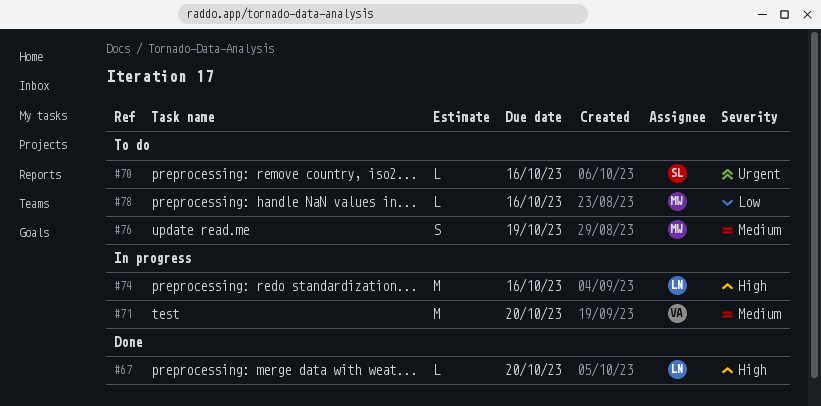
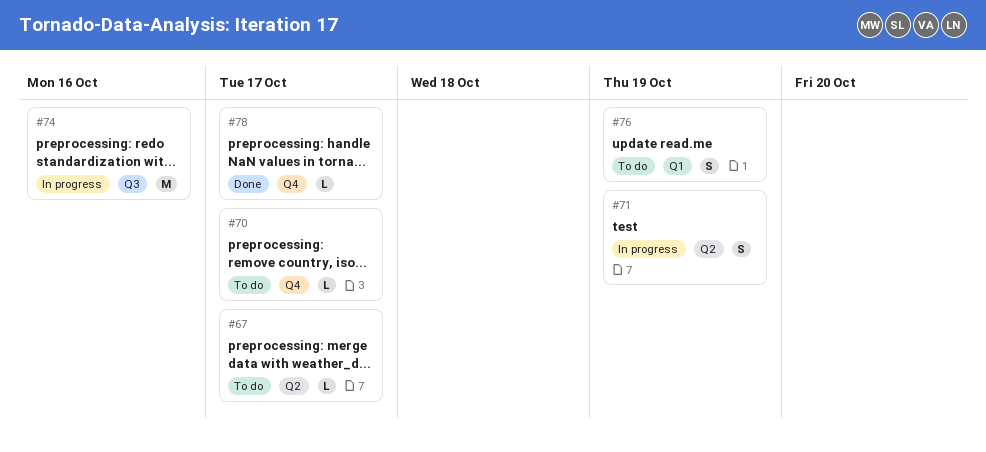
#67, status: Done -> To do
#67, due: Oct 20 -> Oct 17
#70, due: Oct 16 -> Oct 17
#71, estimate: M -> S
#71, due: Oct 20 -> Oct 19
#78, status: To do -> Done
#78, due: Oct 16 -> Oct 17

